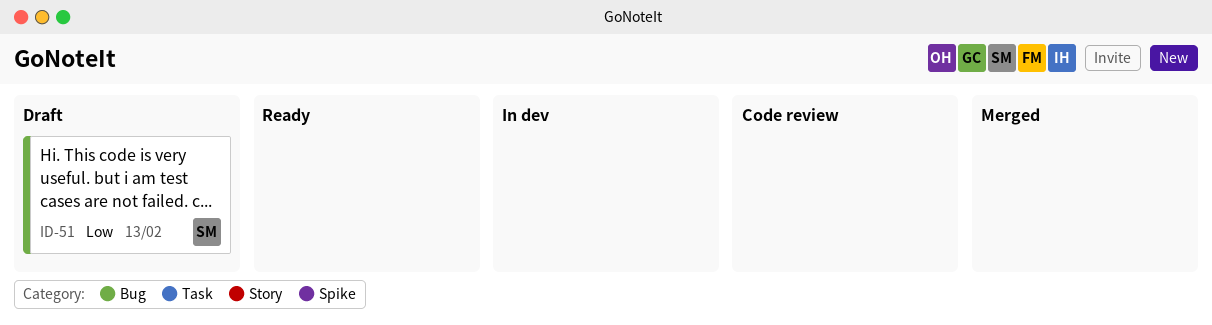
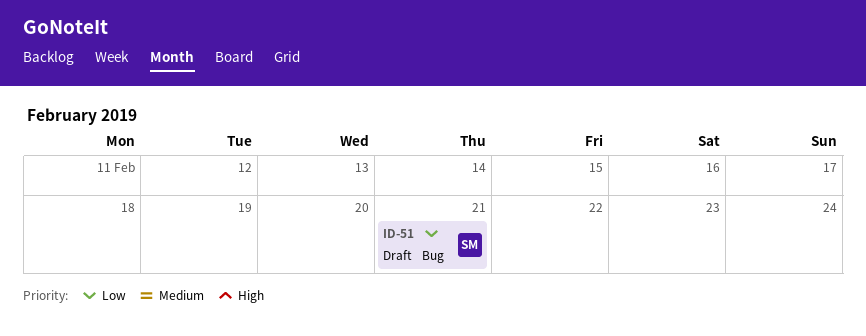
ID-51, due: Feb 13 -> Feb 21

